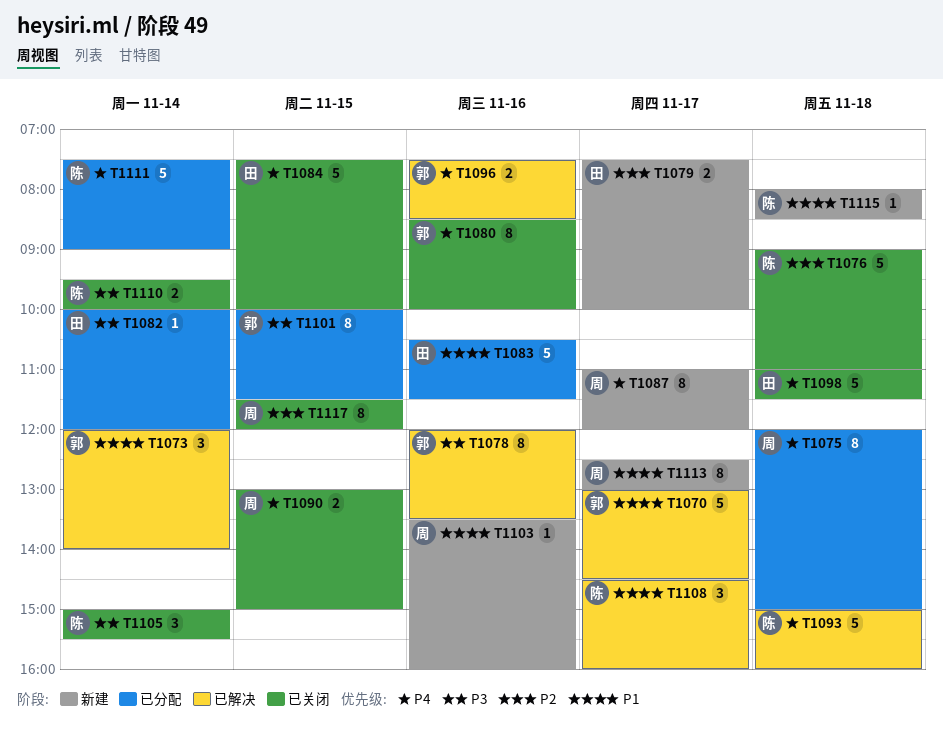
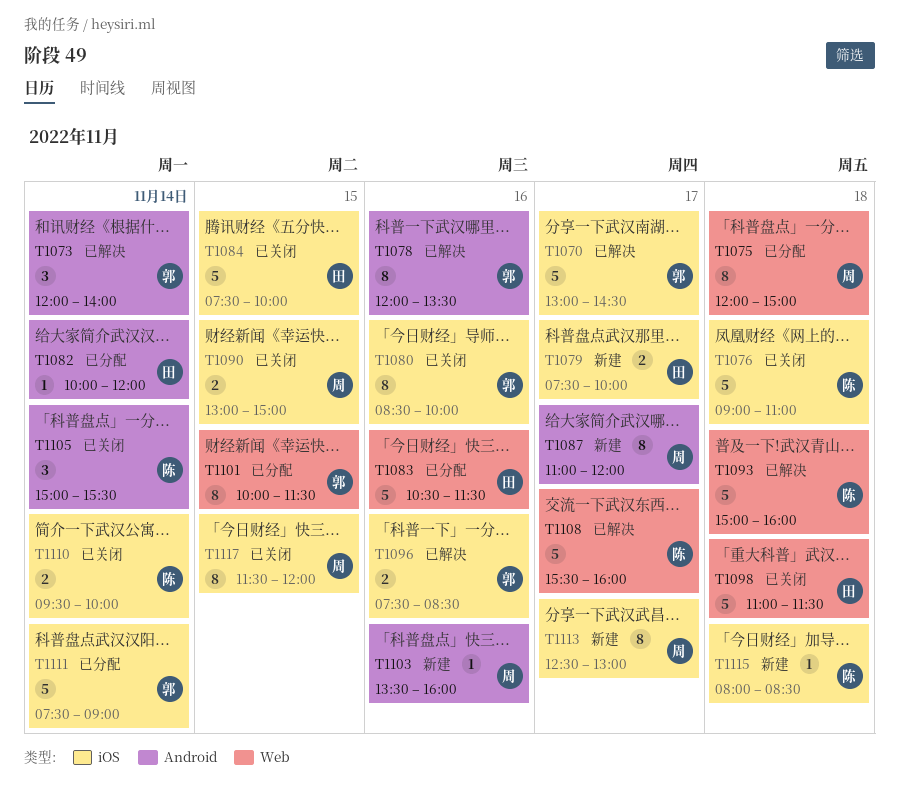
T1108, estimate: 3 -> 5
T1108, begins: 14:30 -> 15:30
T1111, owner: 陈 -> 郭

